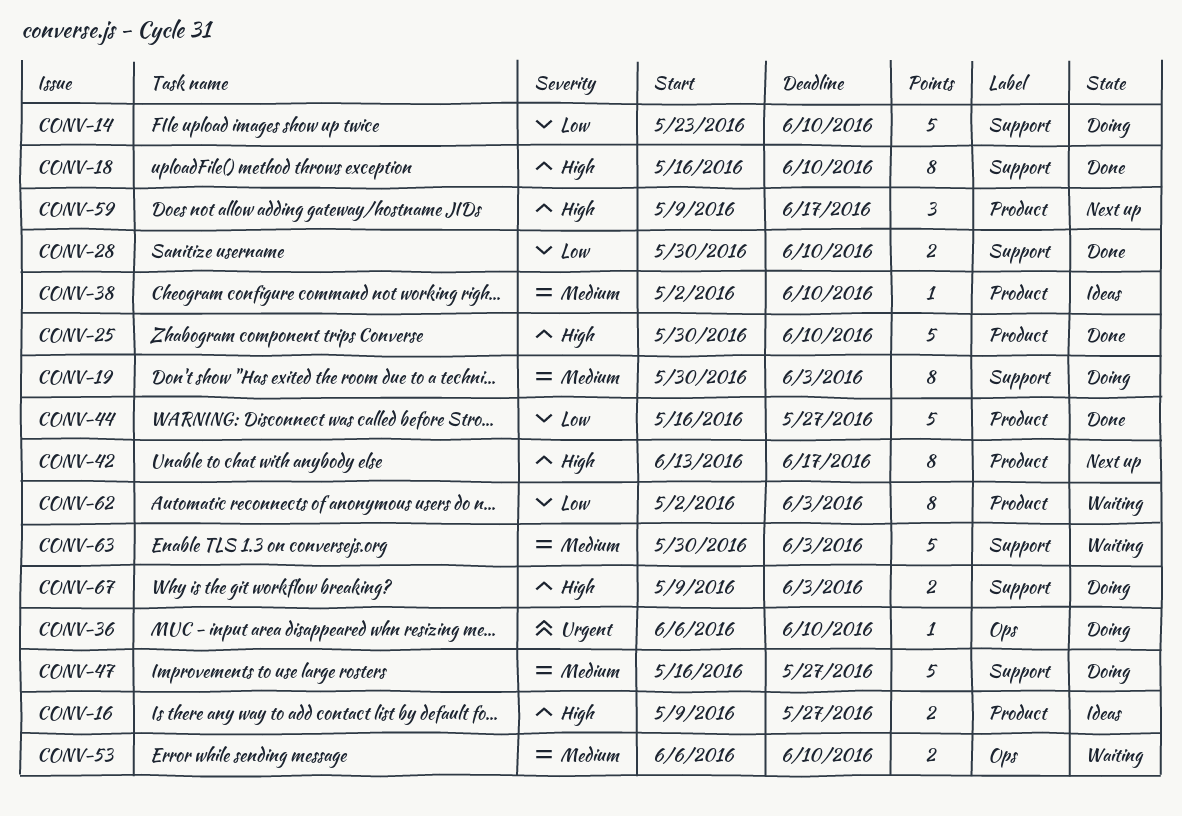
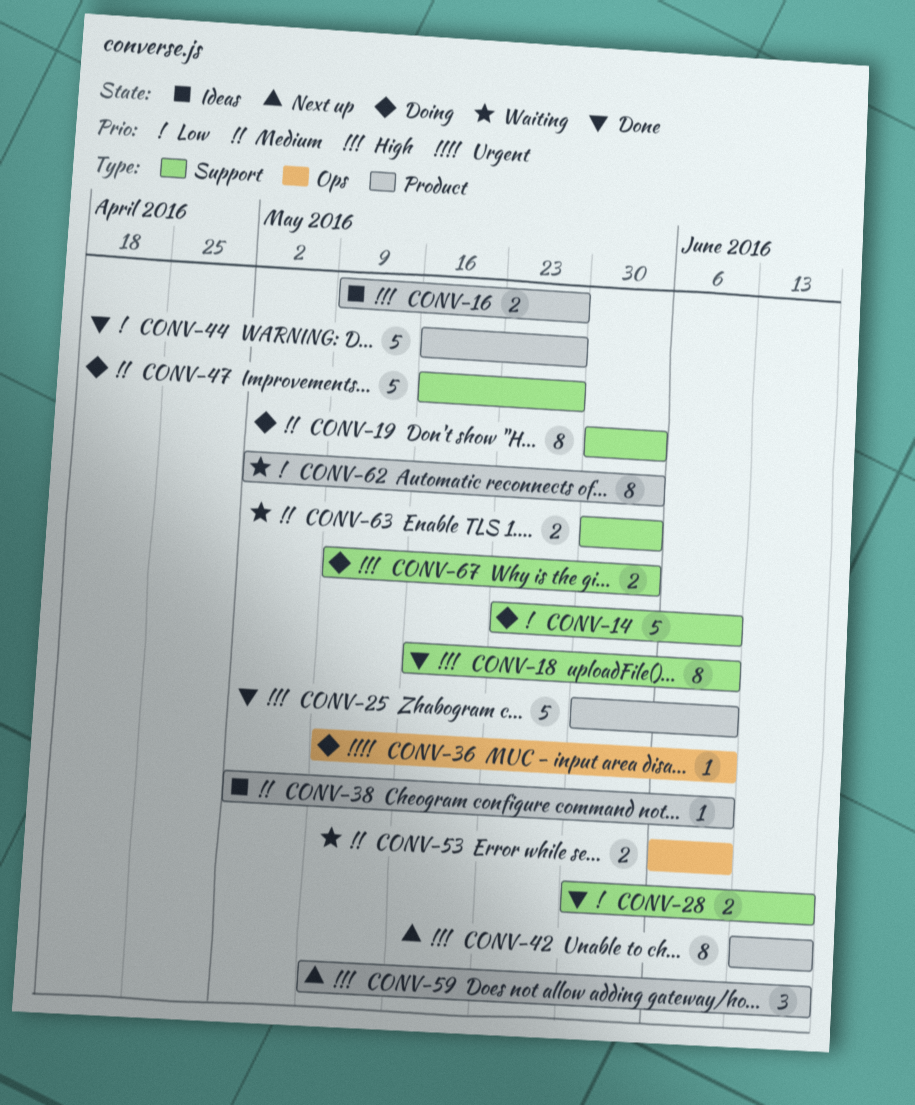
CONV-28, due: Jun 10 -> Jun 17
CONV-36, start: Jun 6 -> May 9
CONV-63, estimate: 5 -> 2

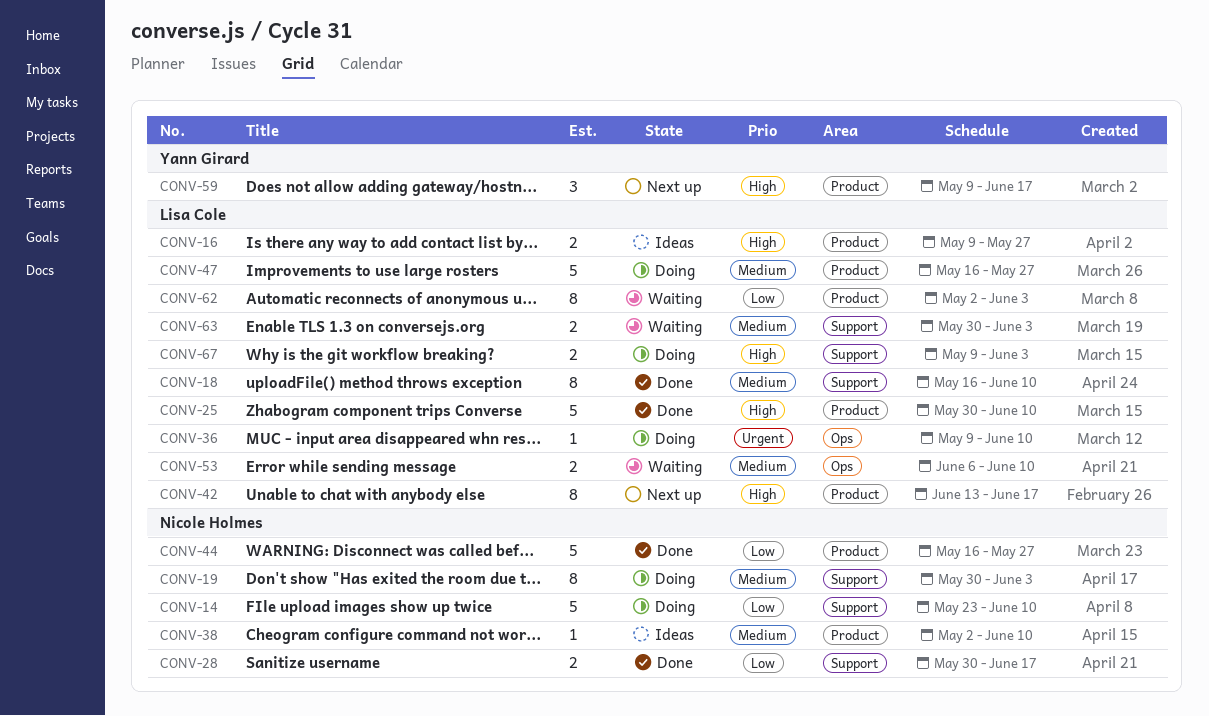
CONV-18, priority: High -> Medium
CONV-47, label: Support -> Product

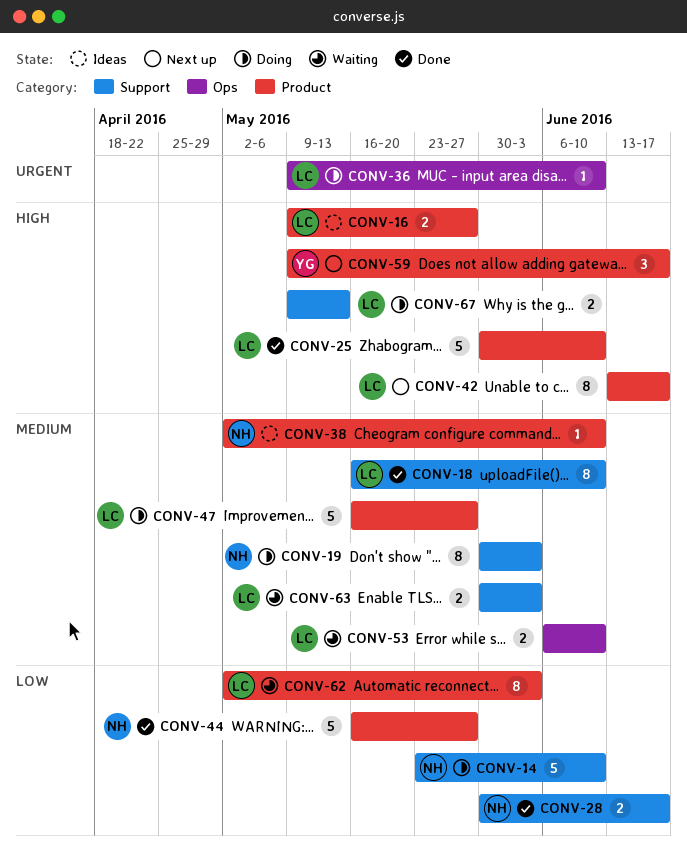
CONV-67, due: Jun 3 -> May 13

